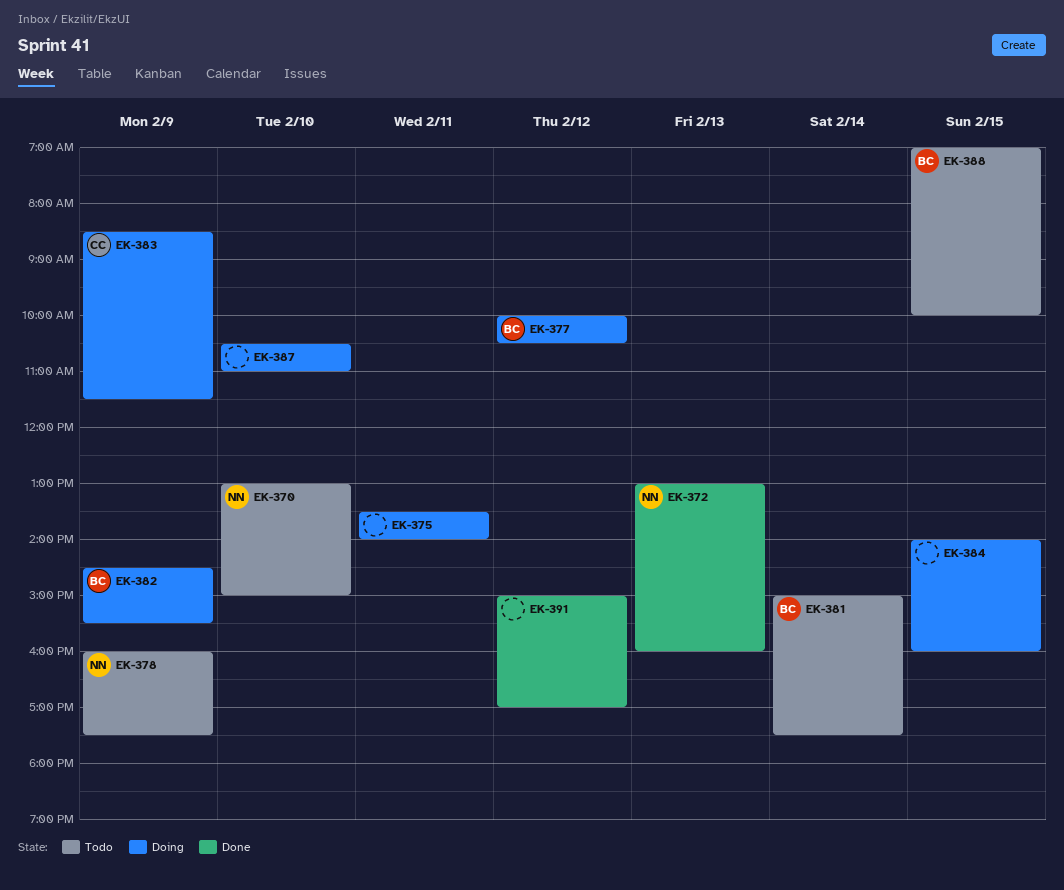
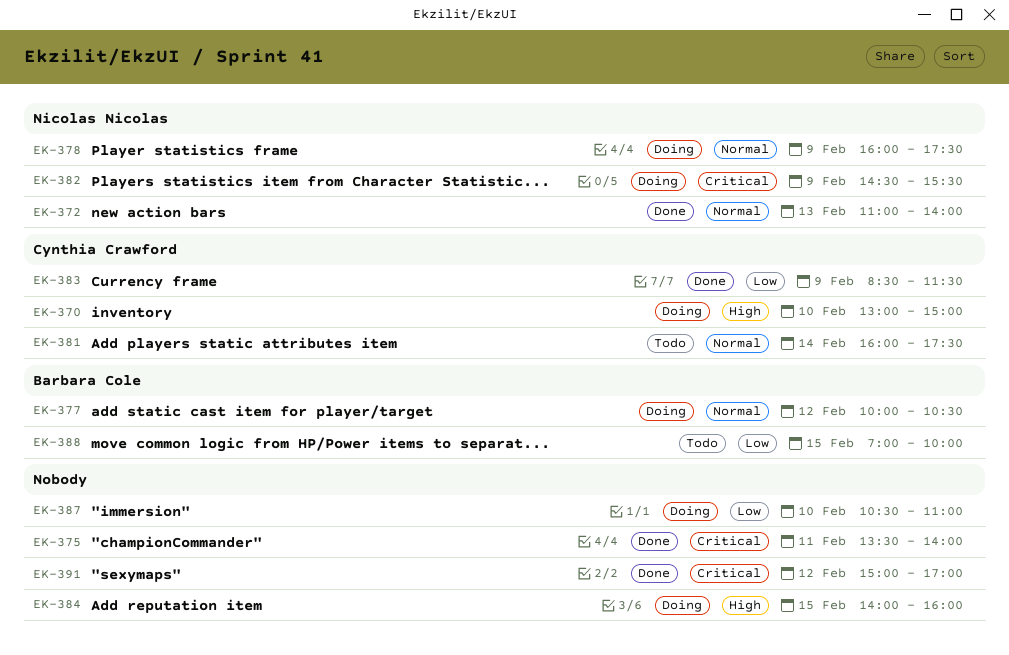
EK-370, status: Todo -> Doing
EK-370, owner: Nicolas Nicolas -> Cynthia Crawford
EK-372, begins: 13:00 -> 11:00
EK-372, ends: 16:00 -> 14:00
EK-375, status: Doing -> Done
EK-378, status: Todo -> Doing
EK-381, owner: Barbara Cole -> Cynthia Crawford
EK-381, begins: 15:00 -> 16:00
EK-382, owner: Barbara Cole -> Nicolas Nicolas
EK-383, status: Doing -> Done

